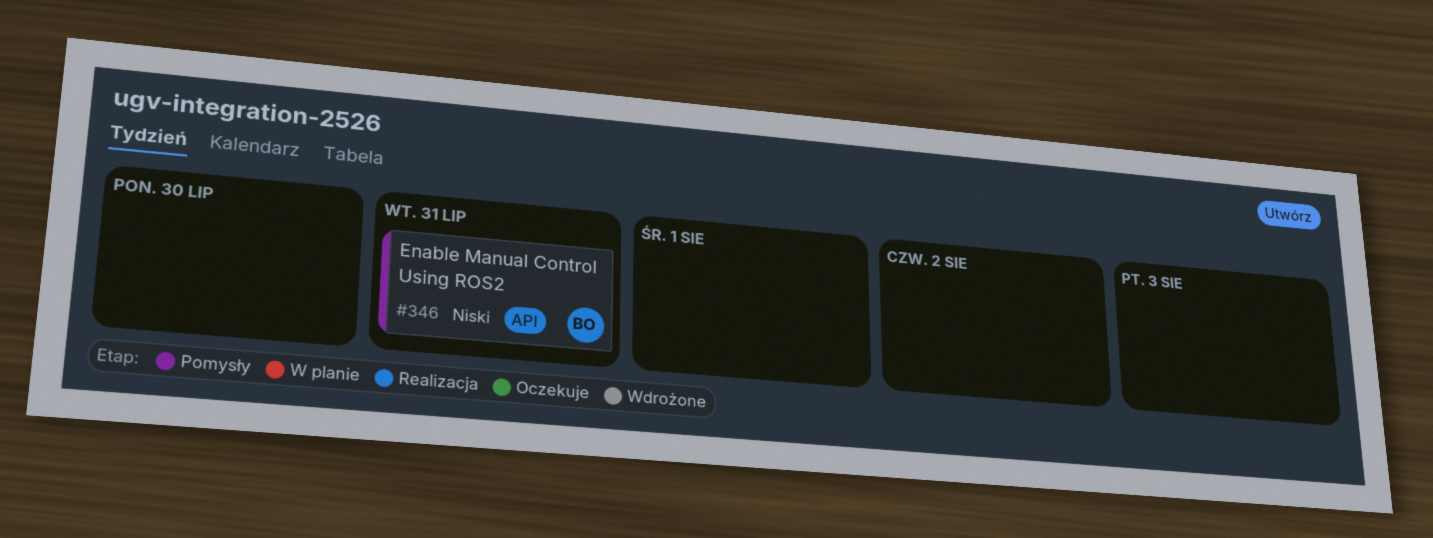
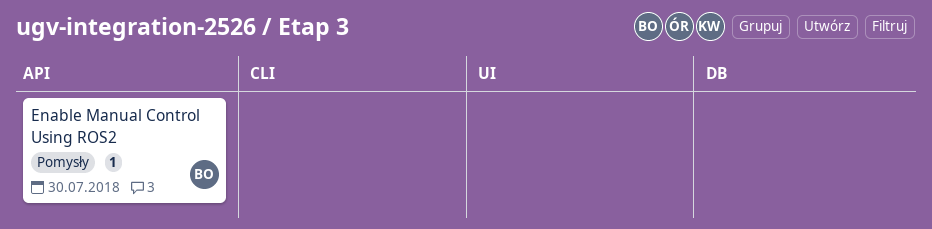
Enable Manual Control Using ROS2, due: Jul 31 -> Jul 30

